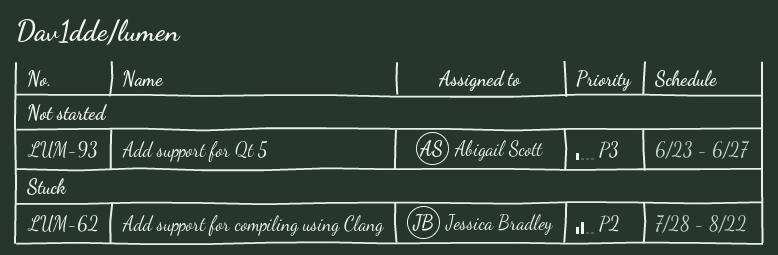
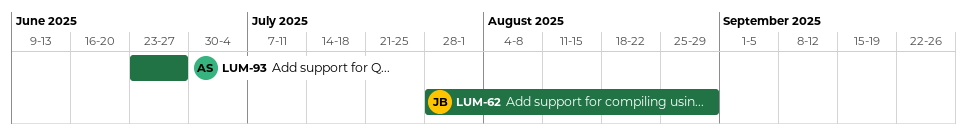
LUM-62, due: Aug 22 -> Aug 29

